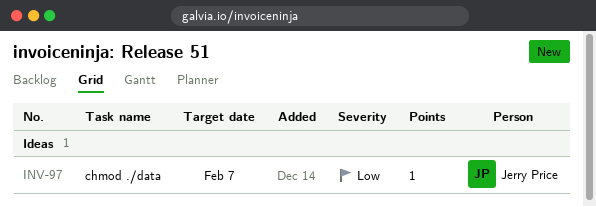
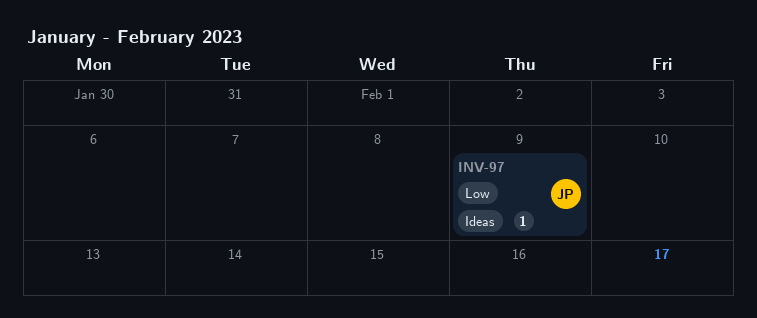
INV-97, due: Feb 7 -> Feb 9

